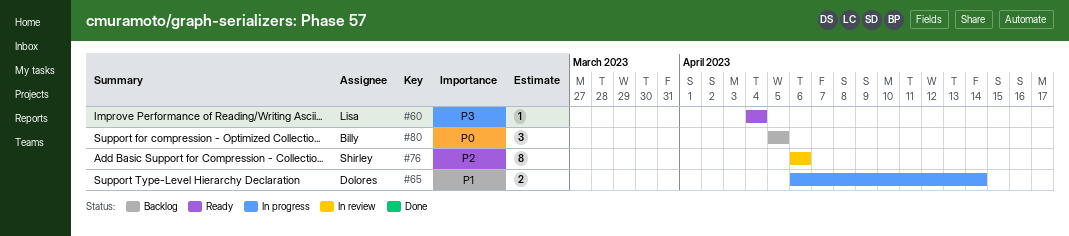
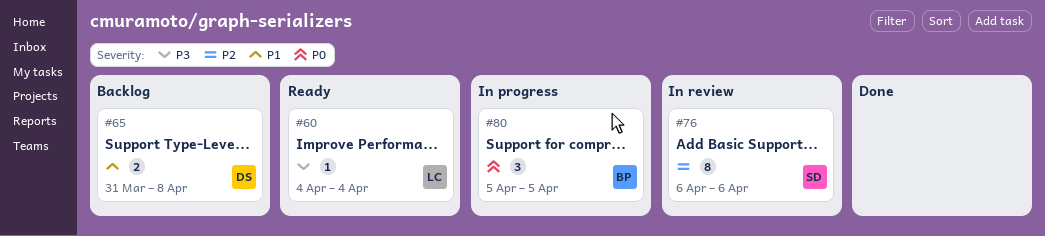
#65, status: In progress -> Backlog
#65, start: Apr 6 -> Mar 31
#65, due: Apr 14 -> Apr 8
#80, status: Backlog -> In progress

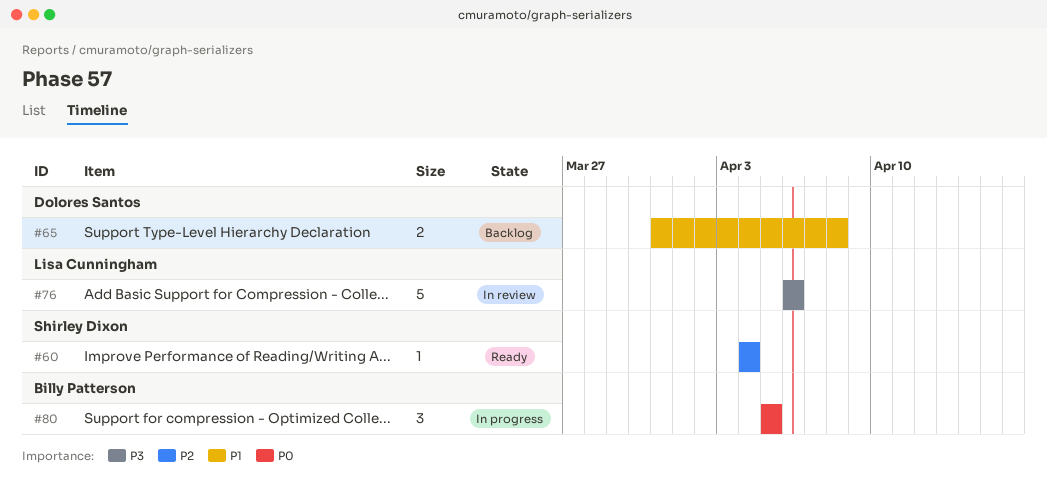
#60, owner: Lisa Cunningham -> Shirley Dixon
#60, priority: P3 -> P2
#76, owner: Shirley Dixon -> Lisa Cunningham
#76, priority: P2 -> P3
#76, estimate: 8 -> 5

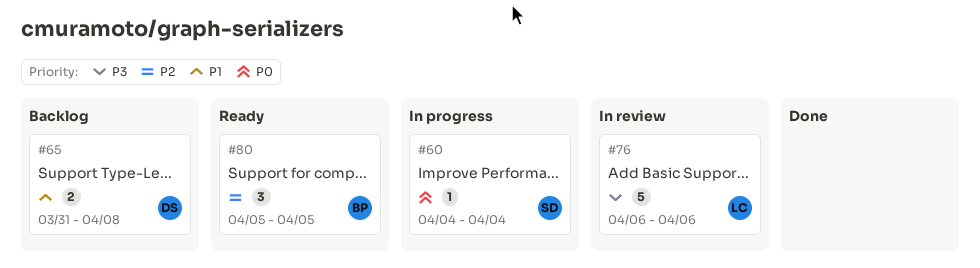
#60, status: Ready -> In progress
#60, priority: P2 -> P0
#80, status: In progress -> Ready
#80, priority: P0 -> P2

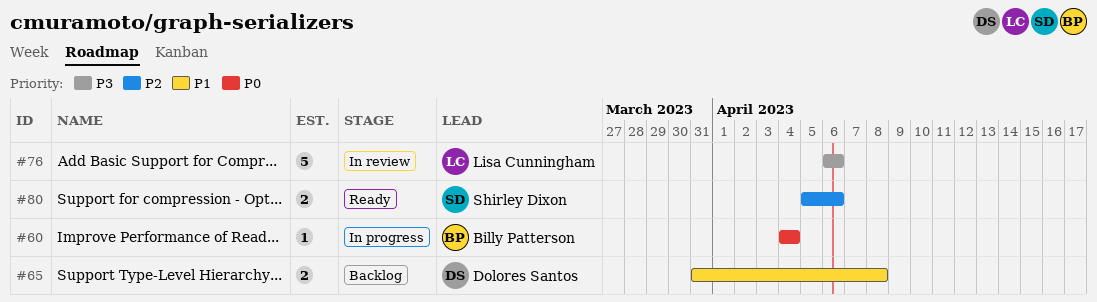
#60, owner: Shirley Dixon -> Billy Patterson
#80, owner: Billy Patterson -> Shirley Dixon
#80, estimate: 3 -> 2
#80, due: Apr 5 -> Apr 6

